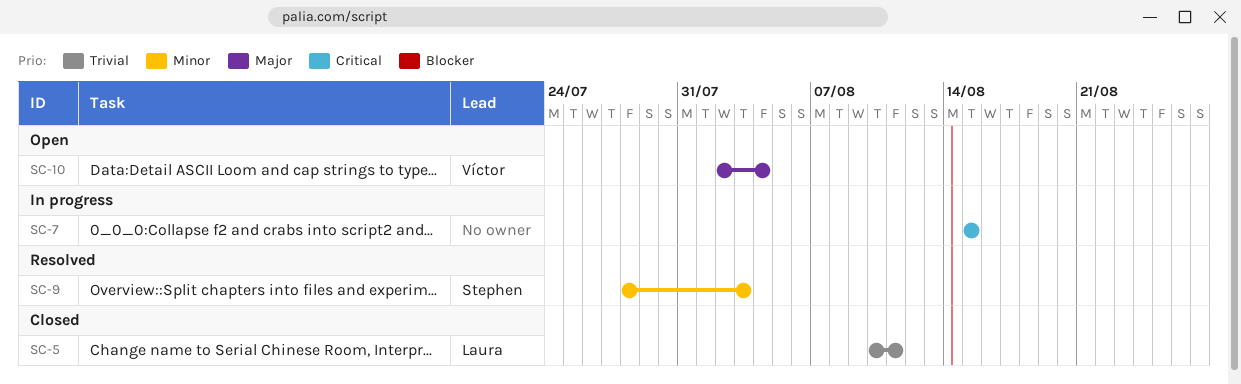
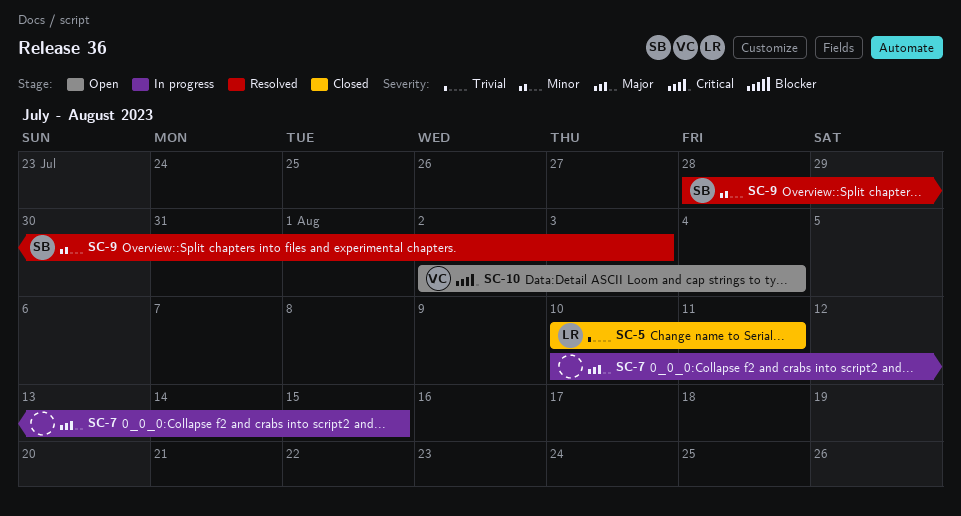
SC-7, priority: Critical -> Major
SC-7, start: Aug 15 -> Aug 10
SC-10, priority: Major -> Critical

